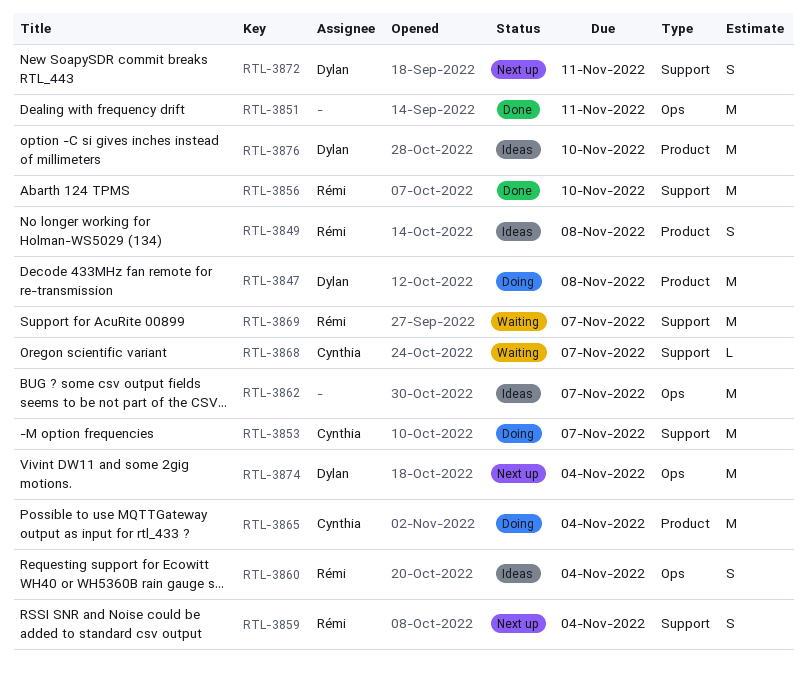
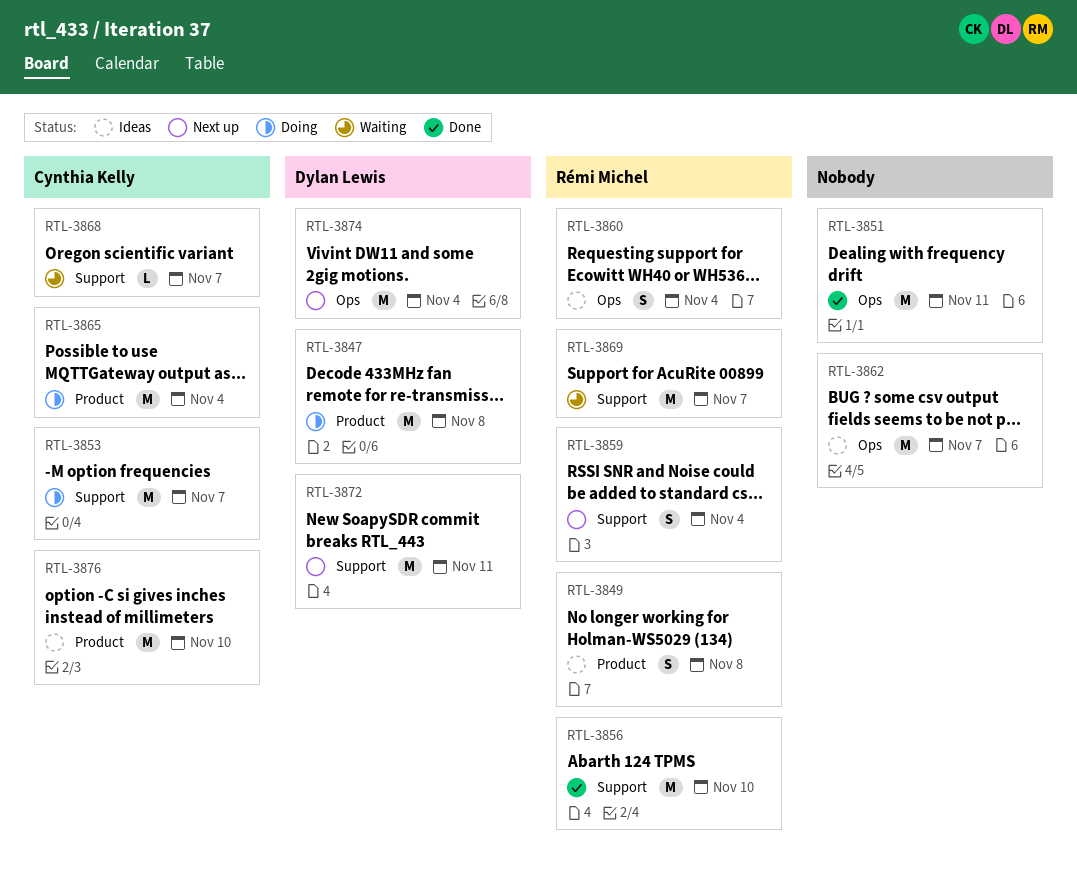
RTL-3872, estimate: S -> M
RTL-3876, owner: Dylan Lewis -> Cynthia Kelly

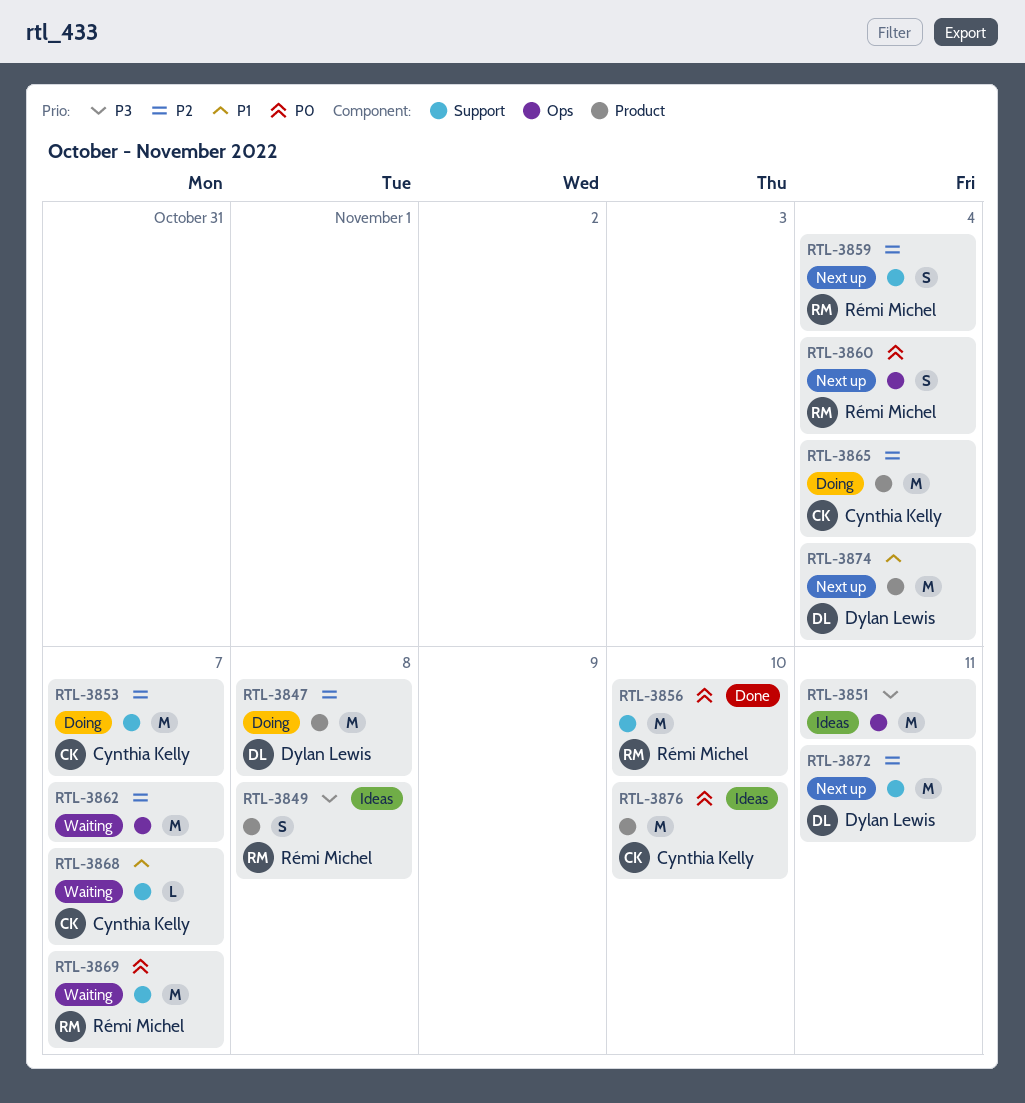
RTL-3851, status: Done -> Ideas
RTL-3860, status: Ideas -> Next up
RTL-3862, status: Ideas -> Waiting
RTL-3874, label: Ops -> Product

